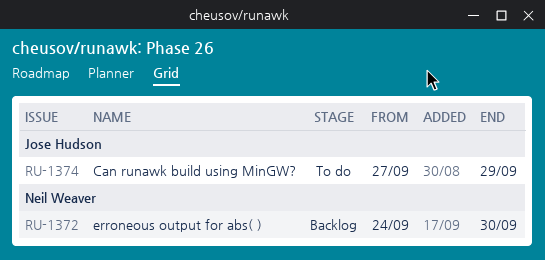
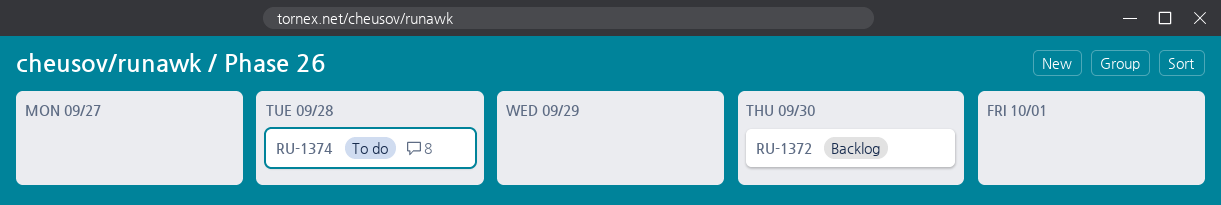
RU-1374, due: Sep 29 -> Sep 28

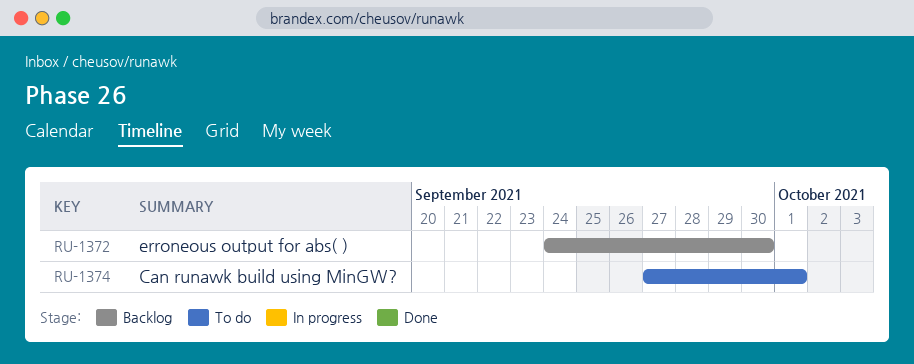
RU-1374, due: Sep 28 -> Oct 1

